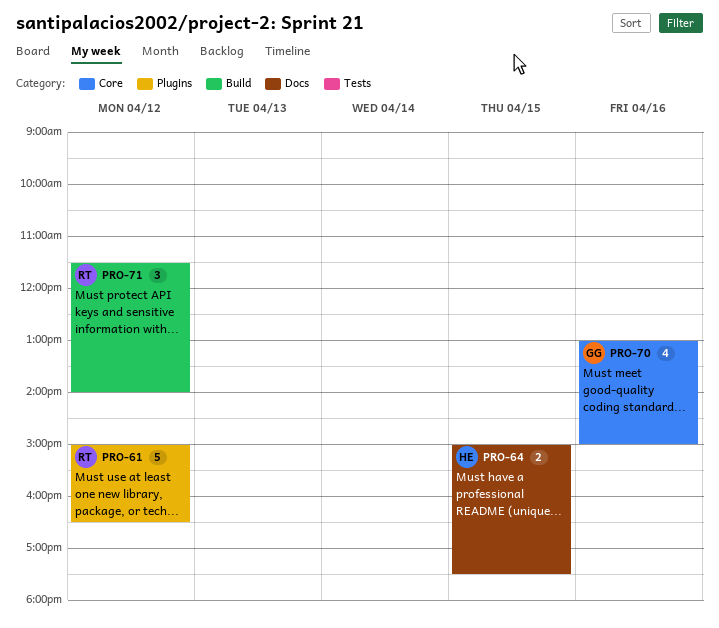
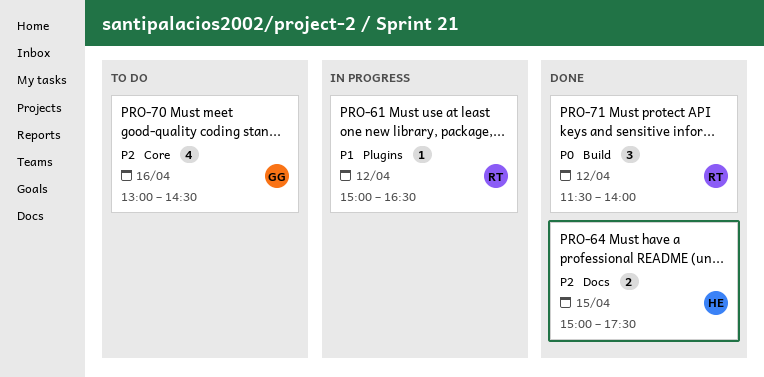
PRO-61, estimate: 5 -> 1
PRO-70, ends: 15:00 -> 14:30

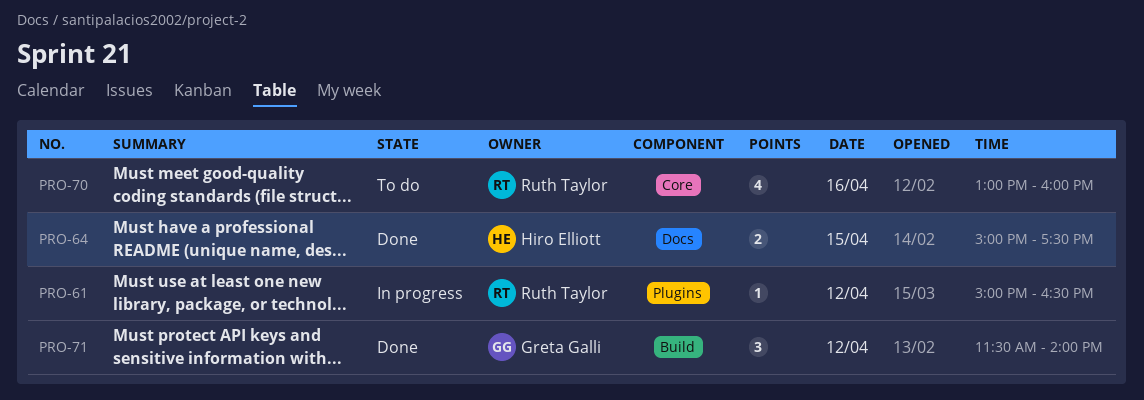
PRO-70, owner: Greta Galli -> Ruth Taylor
PRO-70, ends: 14:30 -> 16:00
PRO-71, owner: Ruth Taylor -> Greta Galli

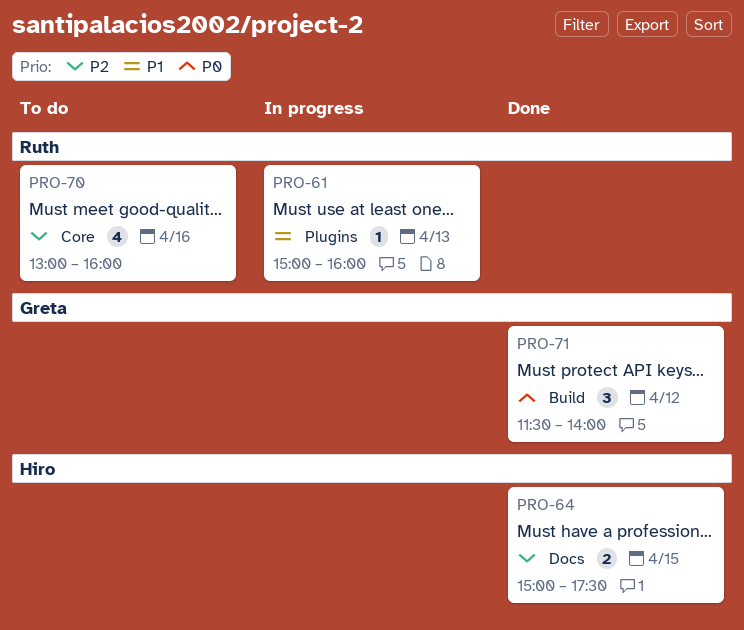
PRO-61, day: Apr 12 -> Apr 13
PRO-61, ends: 16:30 -> 16:00

